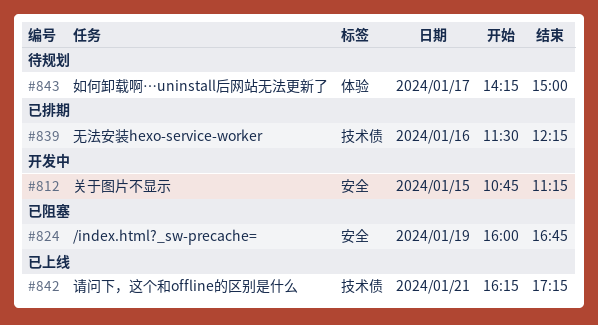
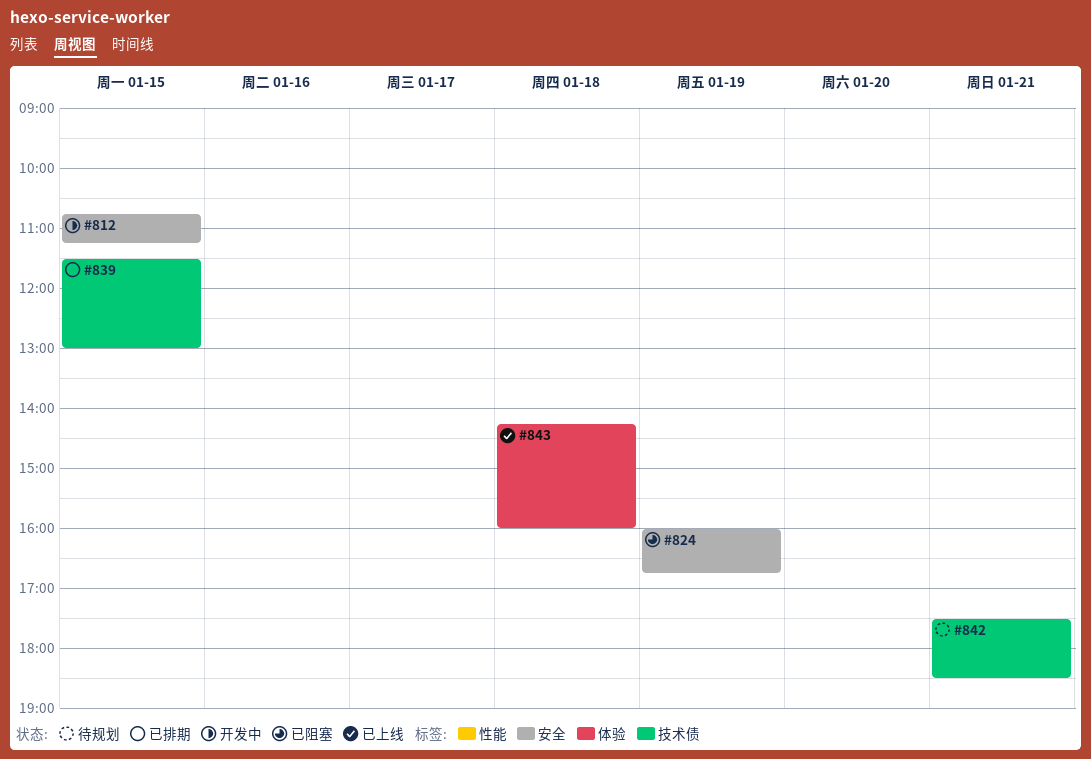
#839, day: Jan 16 -> Jan 15
#839, ends: 12:15 -> 13:00
#842, status: 已上线 -> 待规划
#842, begins: 16:15 -> 17:30
#842, ends: 17:15 -> 18:30
#843, status: 待规划 -> 已上线
#843, day: Jan 17 -> Jan 18
#843, ends: 15:00 -> 16:00

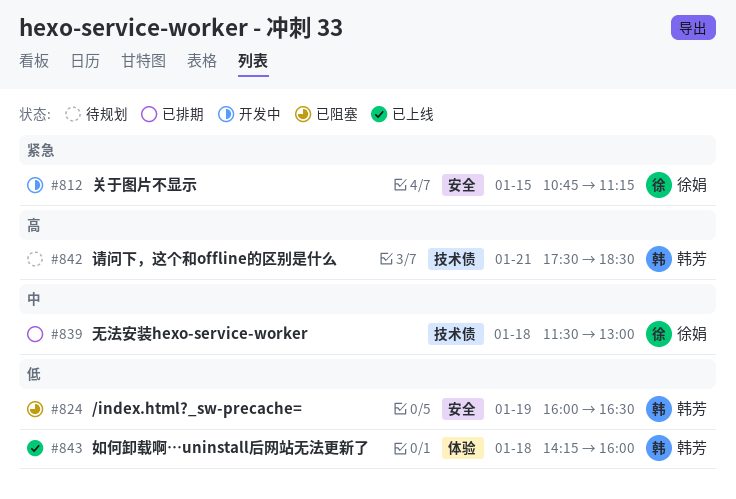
#824, ends: 16:45 -> 16:30
#839, day: Jan 15 -> Jan 18

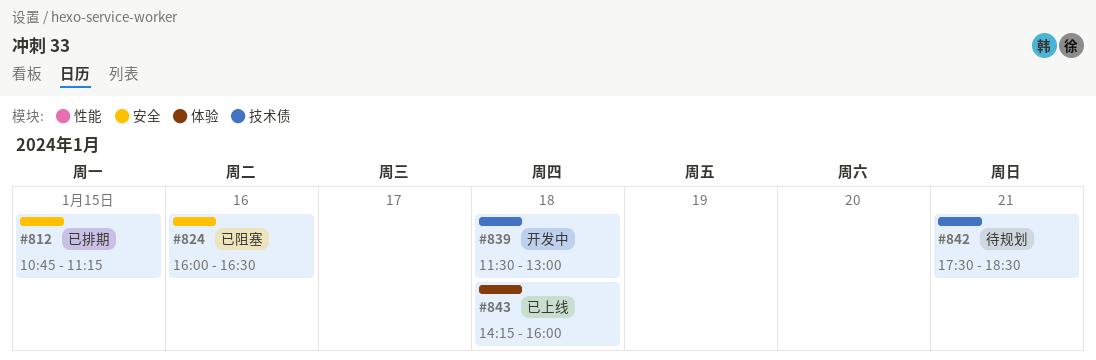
#812, status: 开发中 -> 已排期
#824, day: Jan 19 -> Jan 16
#839, status: 已排期 -> 开发中

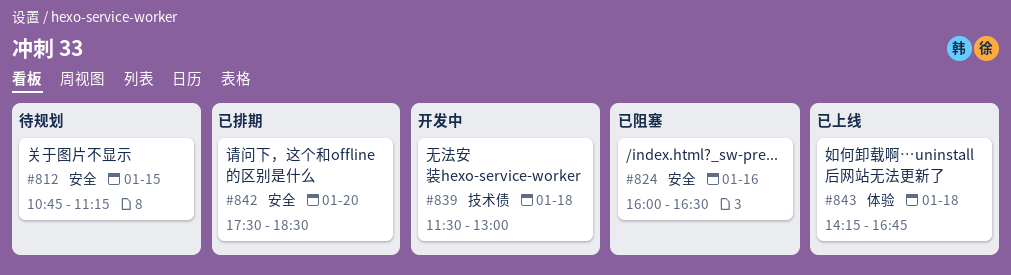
#812, status: 已排期 -> 待规划
#842, status: 待规划 -> 已排期
#842, label: 技术债 -> 安全
#842, day: Jan 21 -> Jan 20
#843, ends: 16:00 -> 16:45

